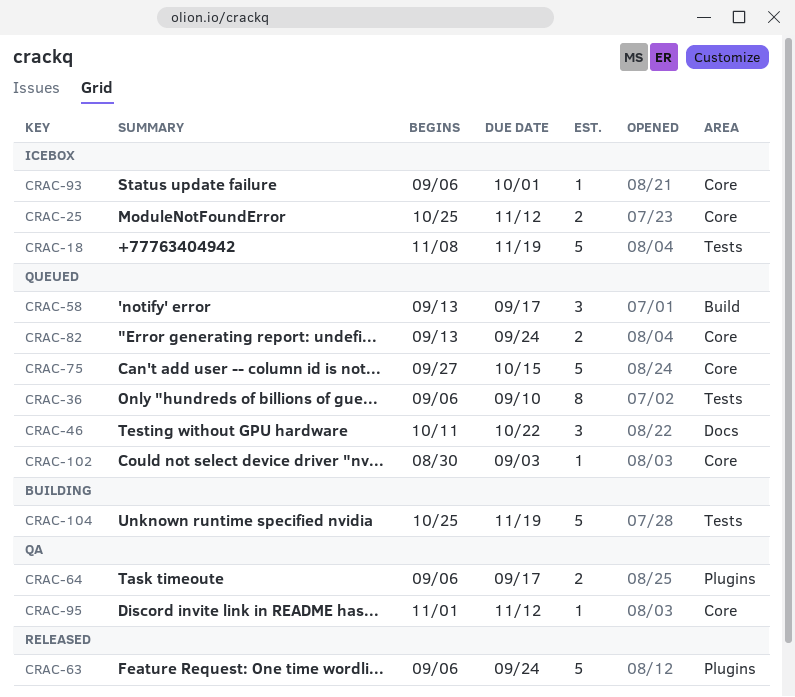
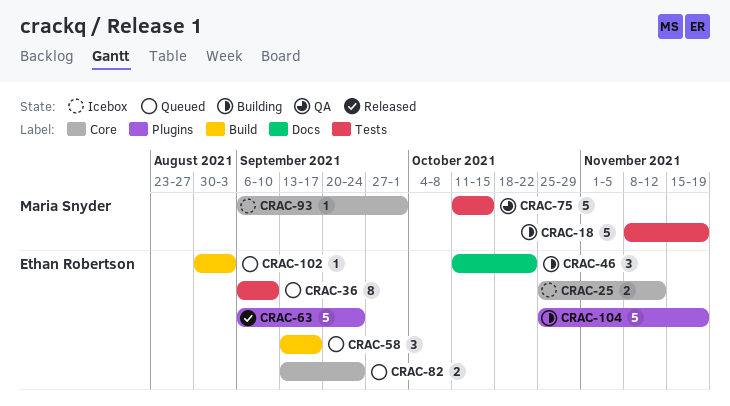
CRAC-18, status: Icebox -> Building
CRAC-46, status: Queued -> Building
CRAC-64: present -> none
CRAC-75, status: Queued -> QA
CRAC-75, label: Core -> Tests
CRAC-75, start: Sep 27 -> Oct 11
CRAC-95: present -> none
CRAC-102, label: Core -> Build
CRAC-104, label: Tests -> Plugins

